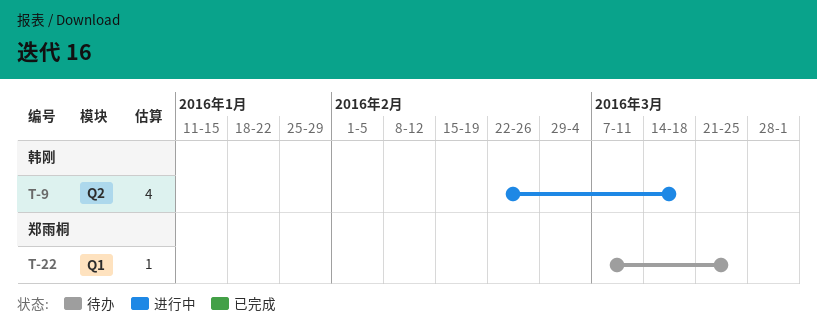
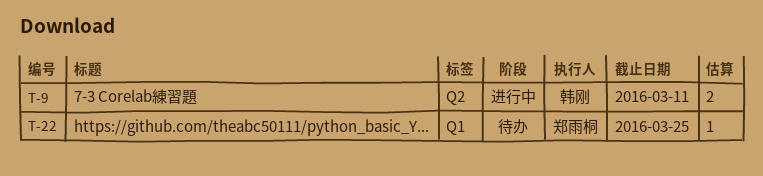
T-9, estimate: 4 -> 2
T-9, due: Mar 18 -> Mar 11

